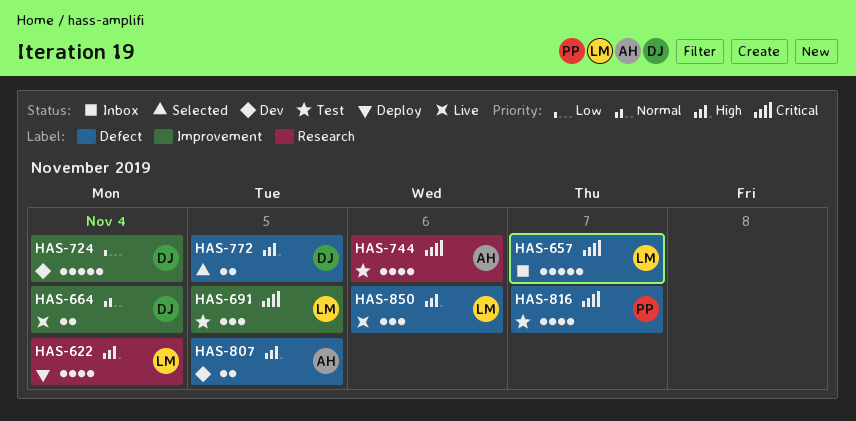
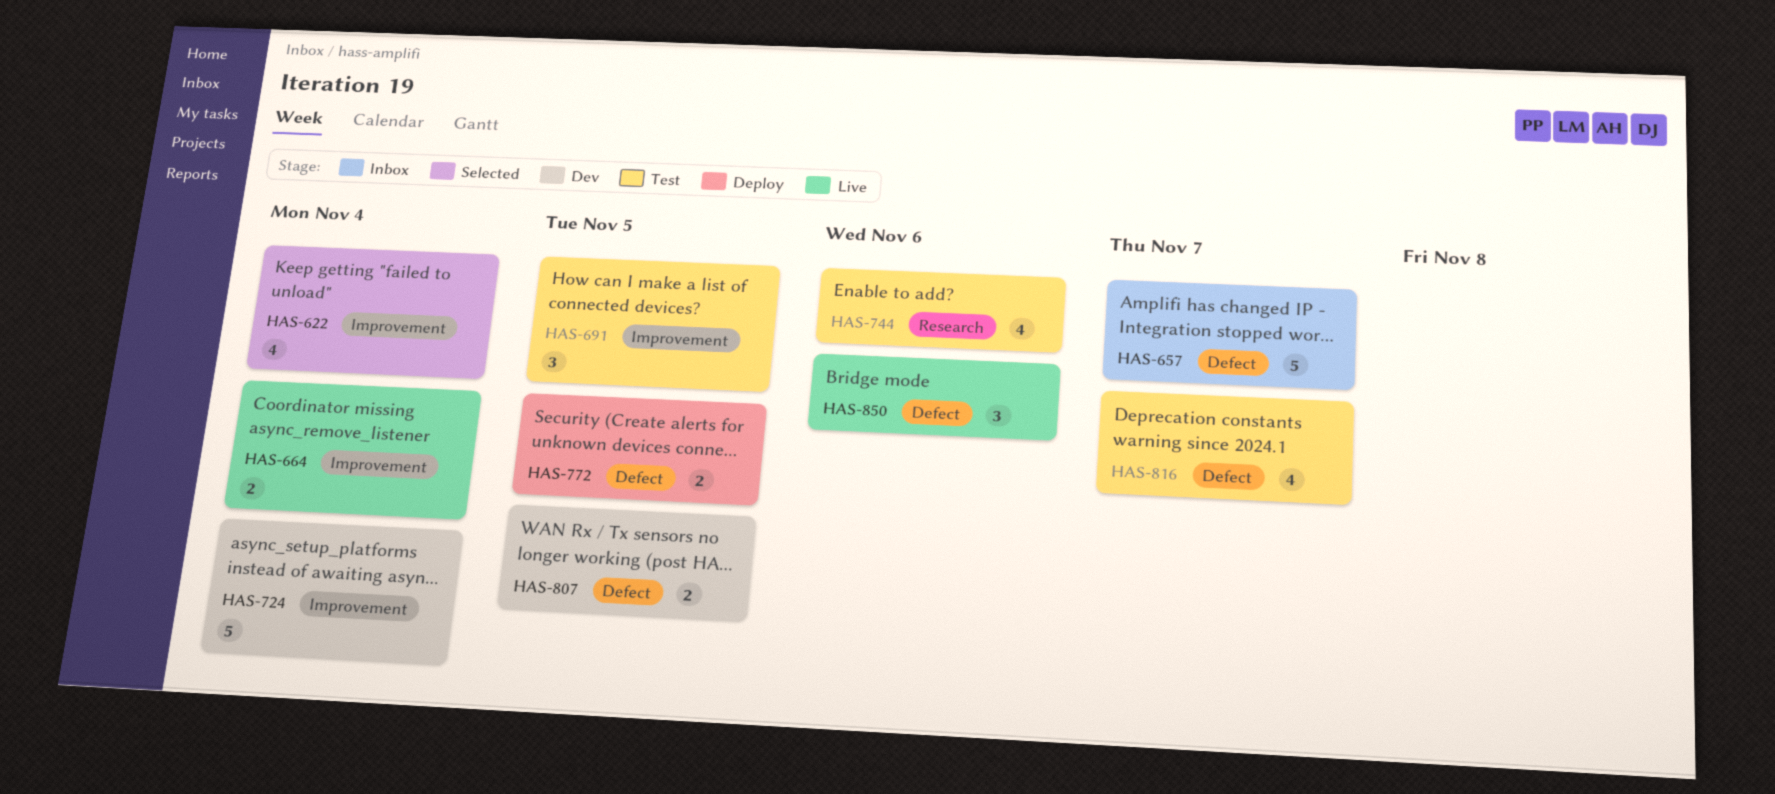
HAS-622, status: Deploy -> Selected
HAS-622, label: Research -> Improvement
HAS-772, status: Selected -> Deploy

